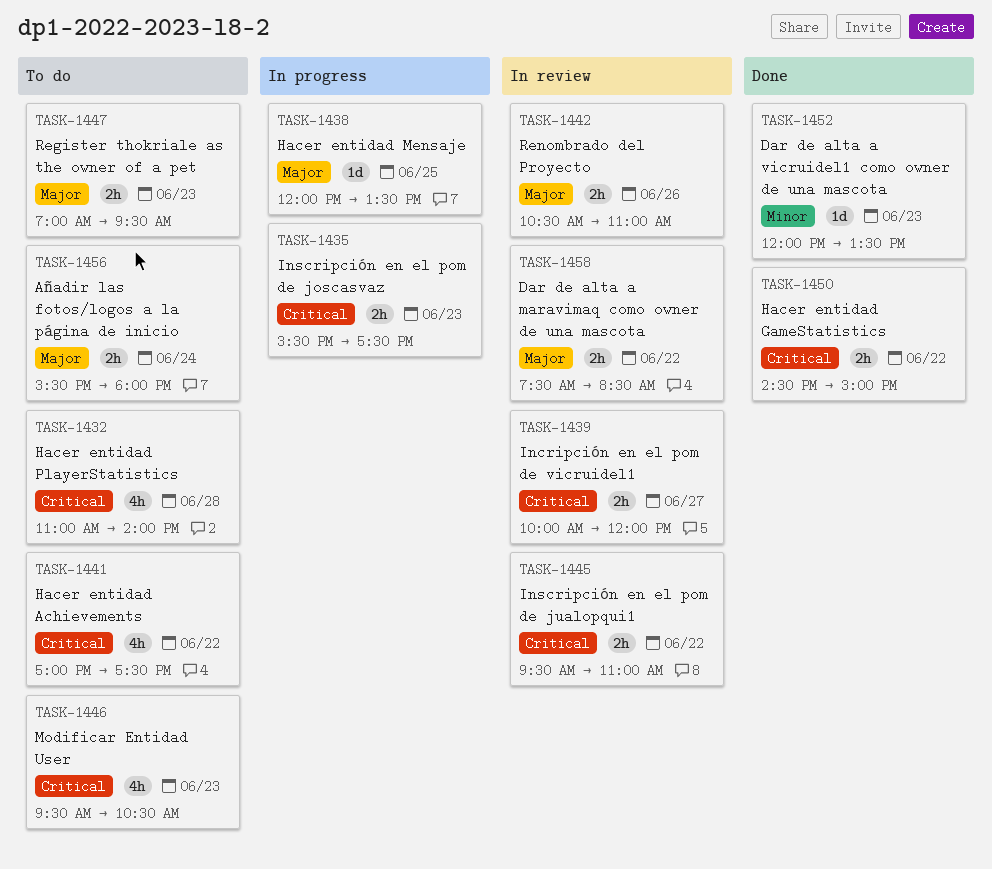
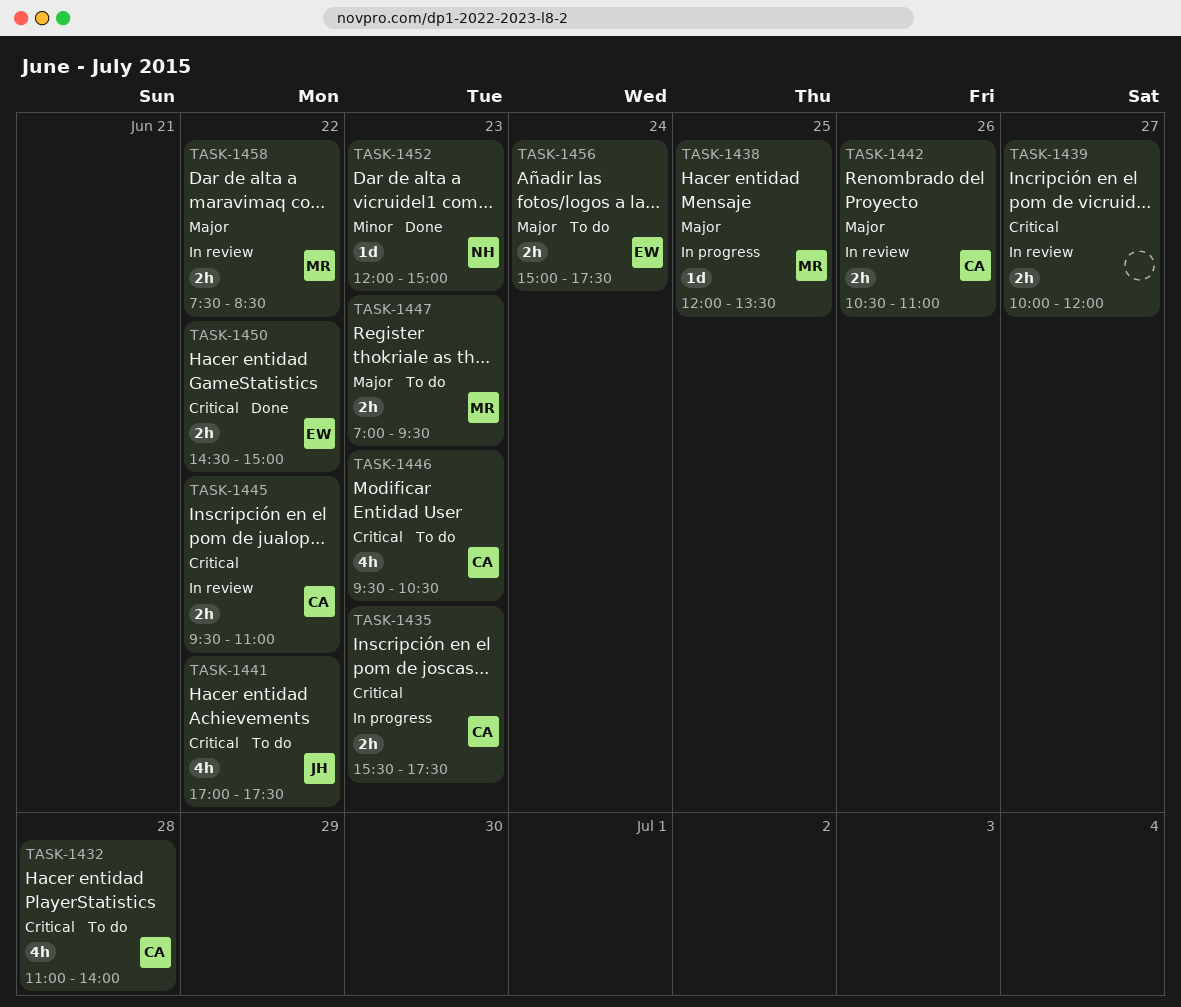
TASK-1452, ends: 13:30 -> 15:00
TASK-1456, begins: 15:30 -> 15:00
TASK-1456, ends: 18:00 -> 17:30

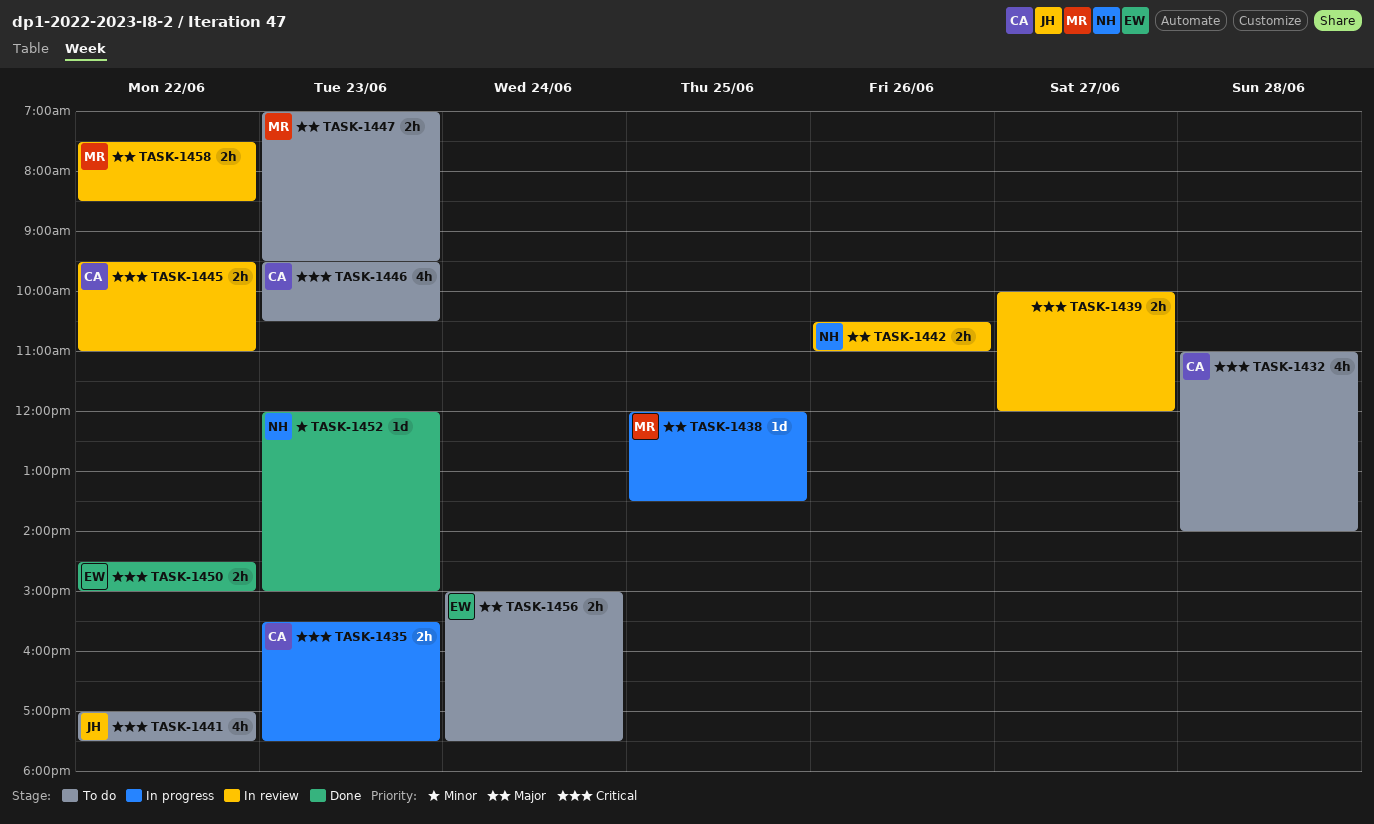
TASK-1442, owner: CA -> NH

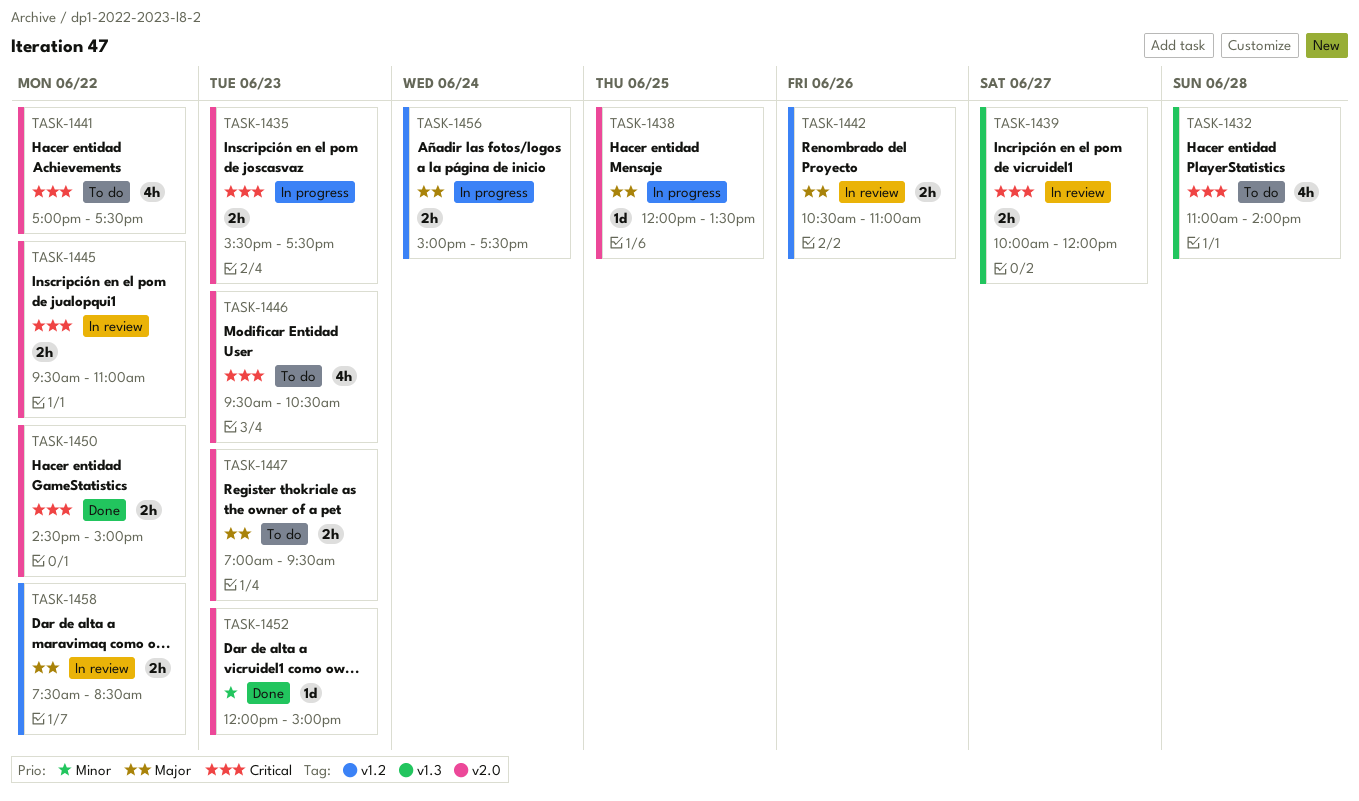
TASK-1456, status: To do -> In progress

